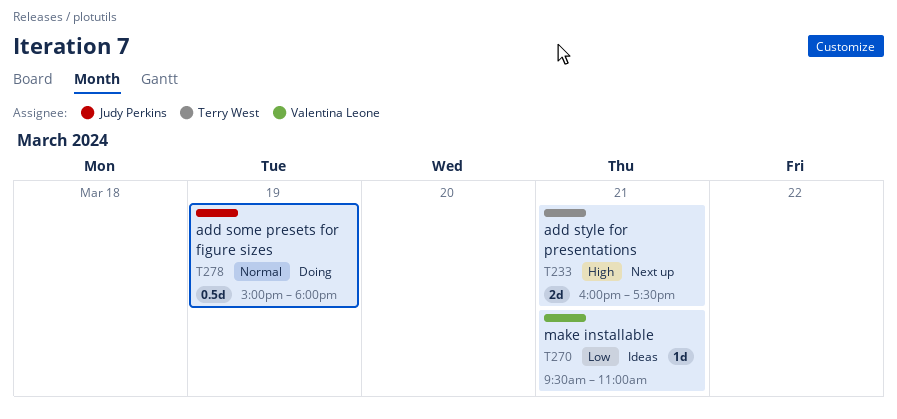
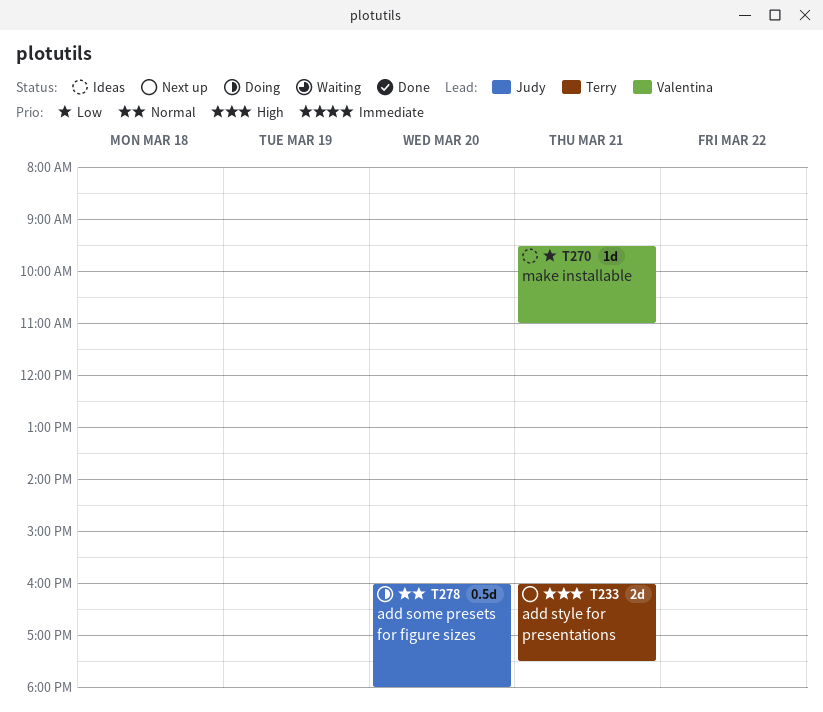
T278, day: Mar 19 -> Mar 20
T278, begins: 15:00 -> 16:00

